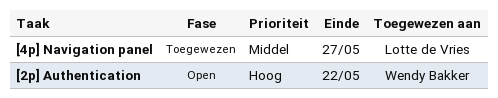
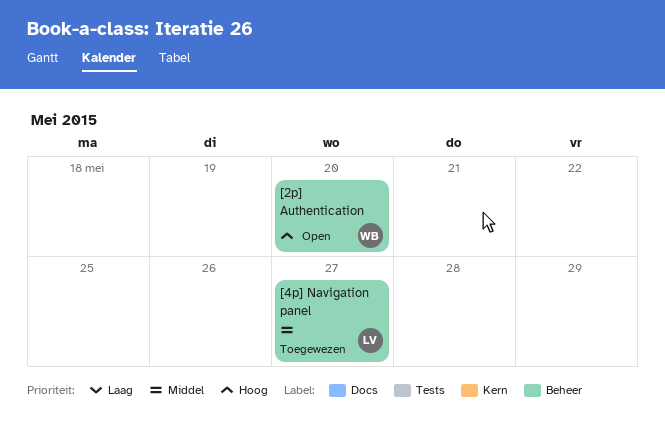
[2p] Authentication, due: May 22 -> May 20

